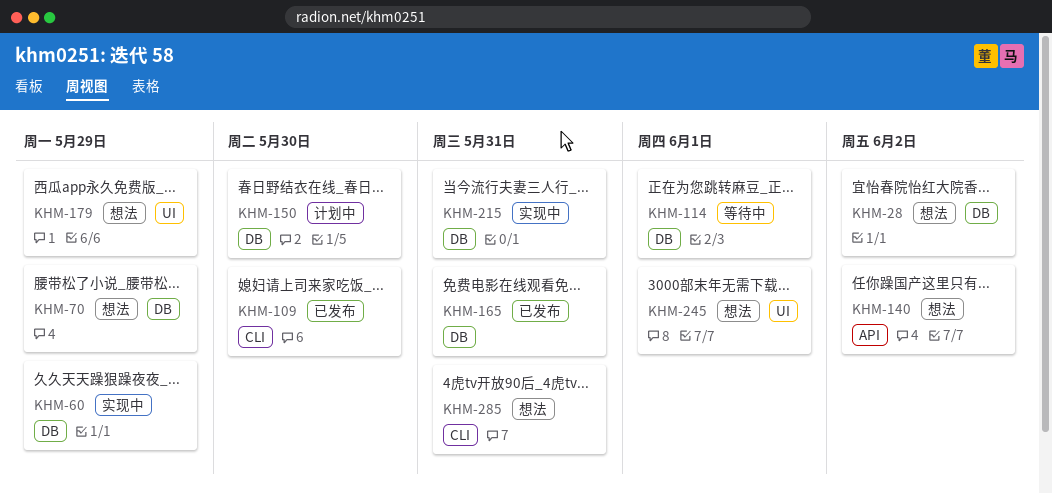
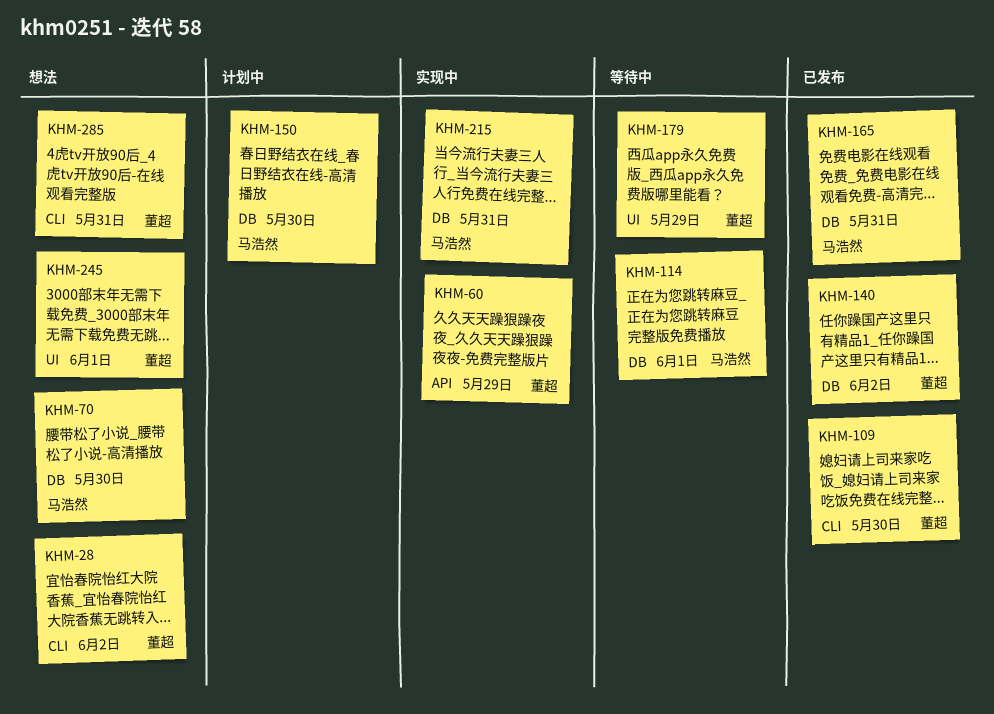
KHM-28, label: DB -> CLI
KHM-60, label: DB -> API
KHM-70, due: May 29 -> May 30
KHM-140, status: 想法 -> 已发布
KHM-140, label: API -> DB
KHM-179, status: 想法 -> 等待中

